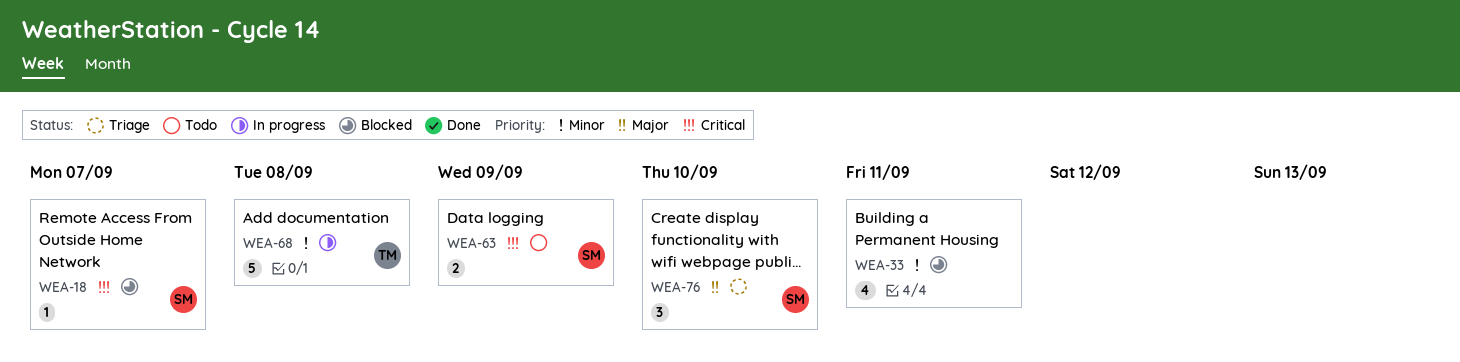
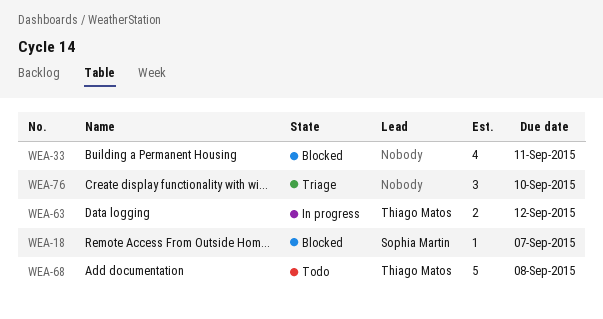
WEA-63, status: Todo -> In progress
WEA-63, owner: Sophia Martin -> Thiago Matos
WEA-63, due: Sep 9 -> Sep 12
WEA-68, status: In progress -> Todo
WEA-76, owner: Sophia Martin -> none

